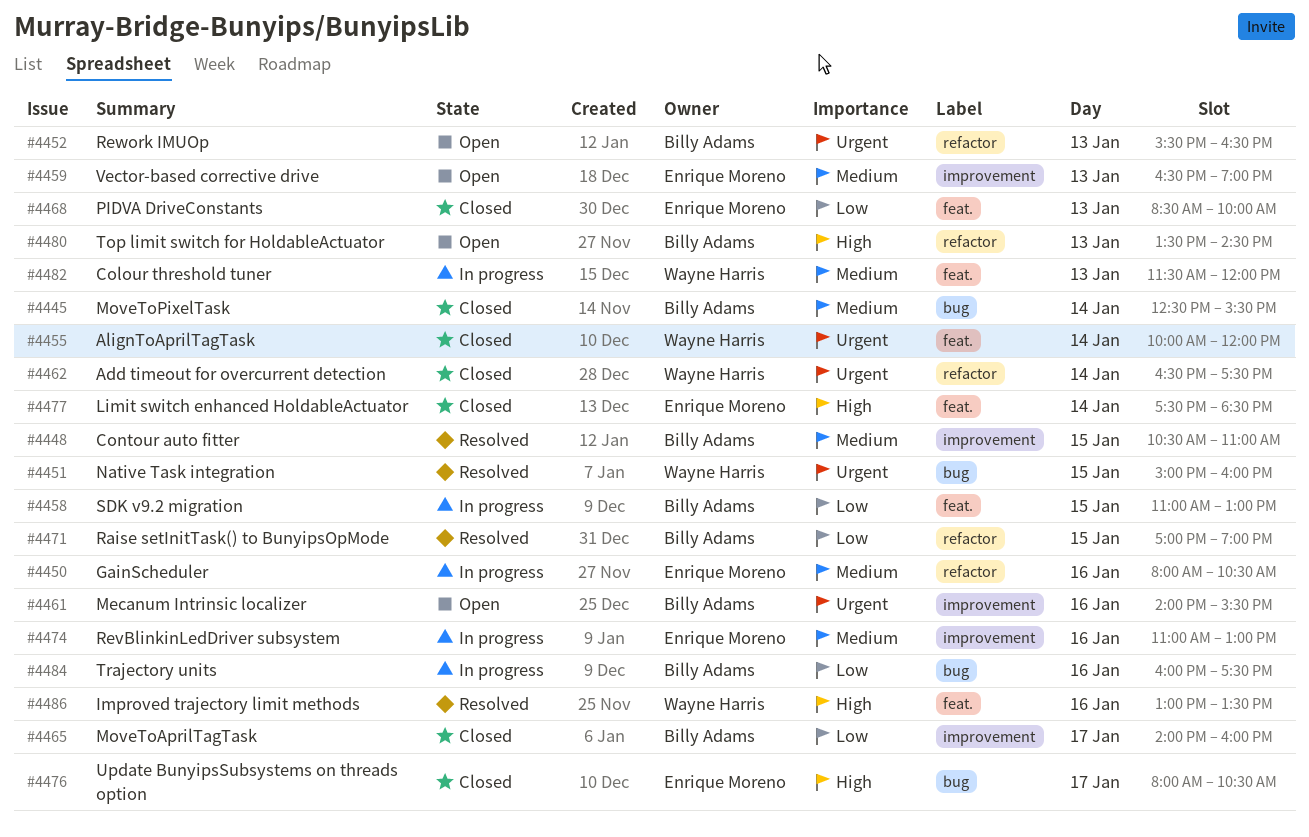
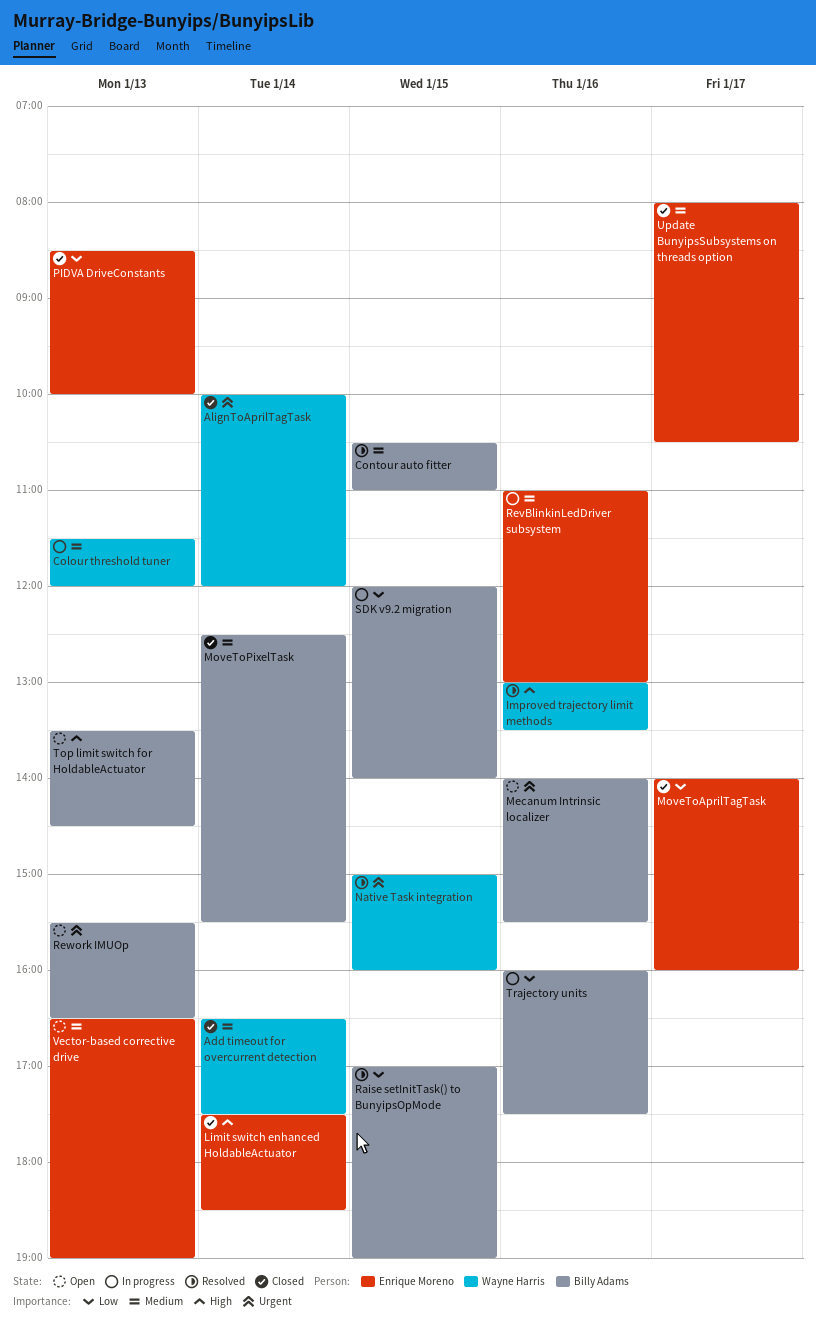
Add timeout for overcurrent detection, priority: Urgent -> Medium
GainScheduler: present -> none
MoveToAprilTagTask, owner: Billy Adams -> Enrique Moreno
SDK v9.2 migration, begins: 11:00 -> 12:00
SDK v9.2 migration, ends: 13:00 -> 14:00
Update BunyipsSubsystems on threads option, priority: High -> Medium

